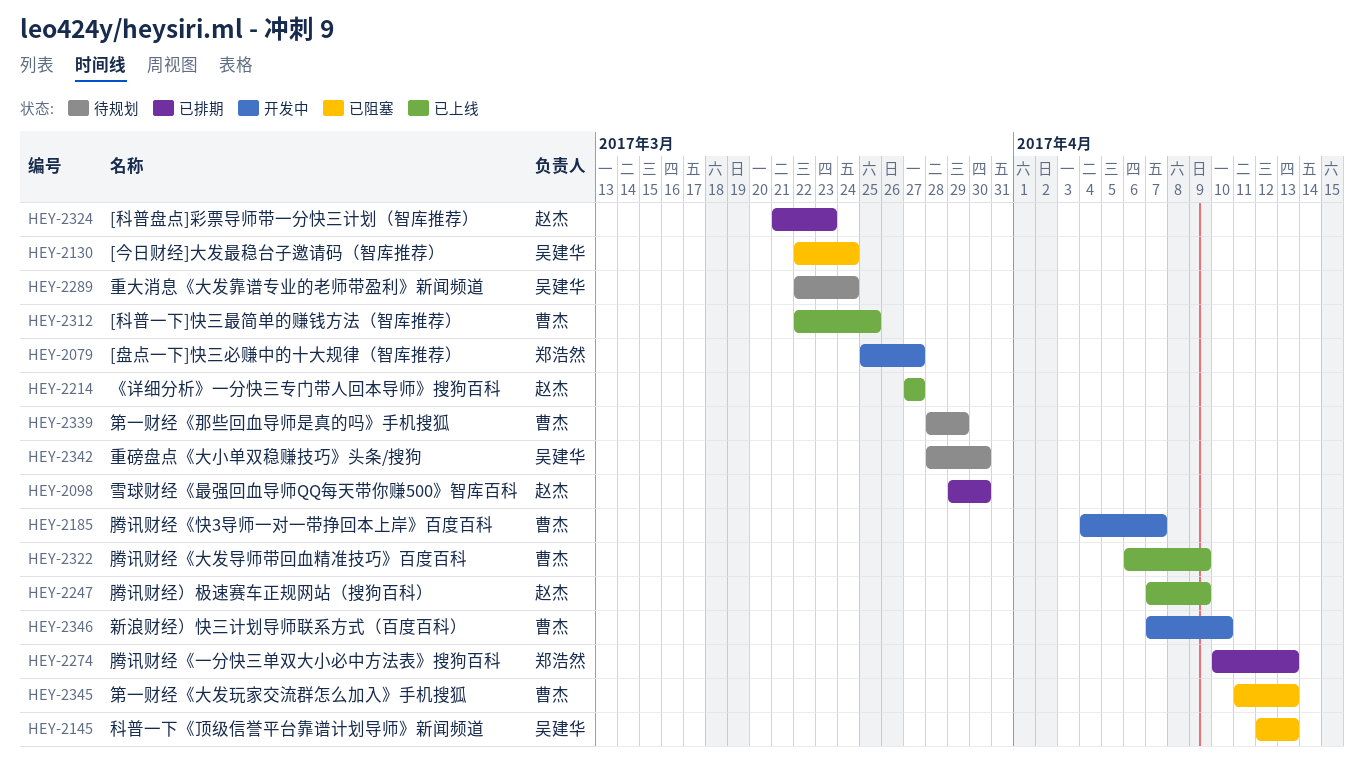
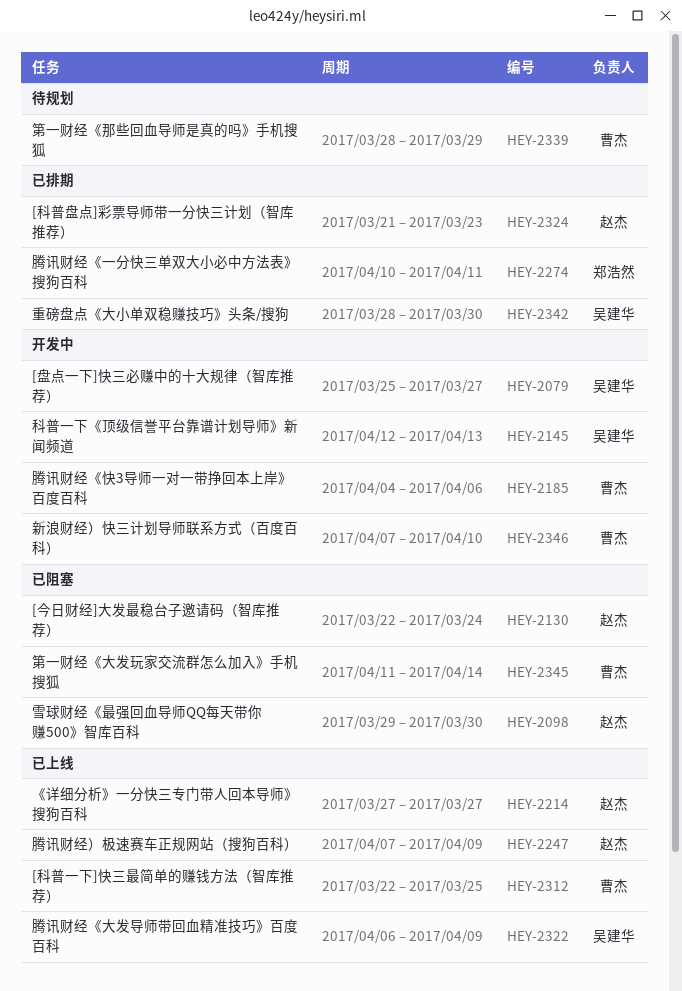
HEY-2079, owner: 郑浩然 -> 吴建华
HEY-2098, status: 已排期 -> 已阻塞
HEY-2130, owner: 吴建华 -> 赵杰
HEY-2145, status: 已阻塞 -> 开发中
HEY-2185, due: Apr 7 -> Apr 6
HEY-2274, due: Apr 13 -> Apr 11
HEY-2289: present -> none
HEY-2322, owner: 曹杰 -> 吴建华
HEY-2342, status: 待规划 -> 已排期
HEY-2345, due: Apr 13 -> Apr 14

